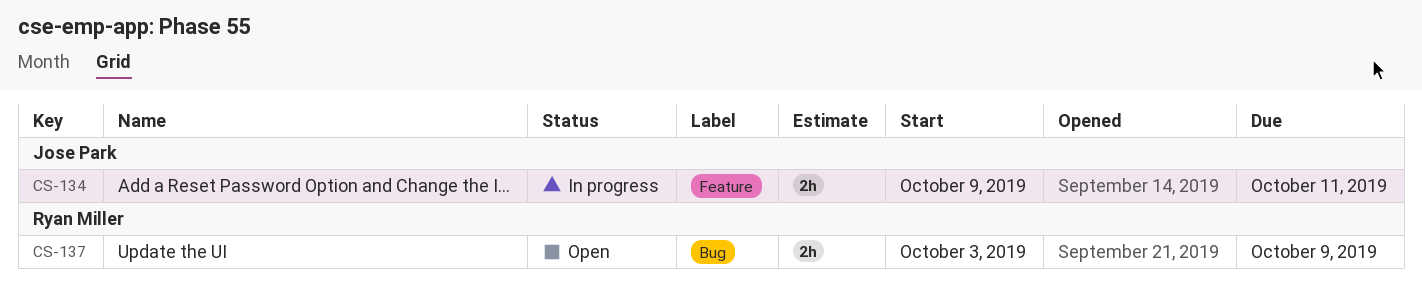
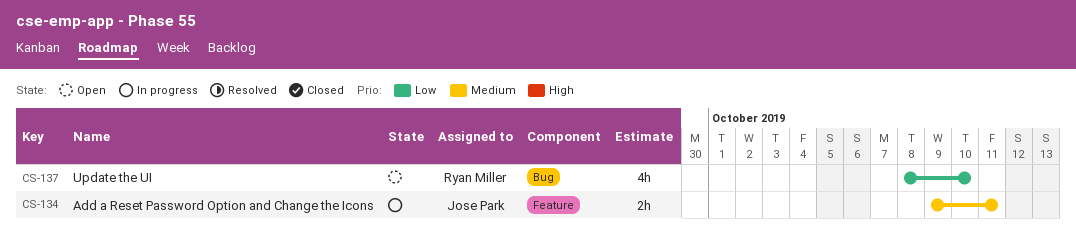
CS-137, estimate: 2h -> 4h
CS-137, start: Oct 3 -> Oct 8
CS-137, due: Oct 9 -> Oct 10

